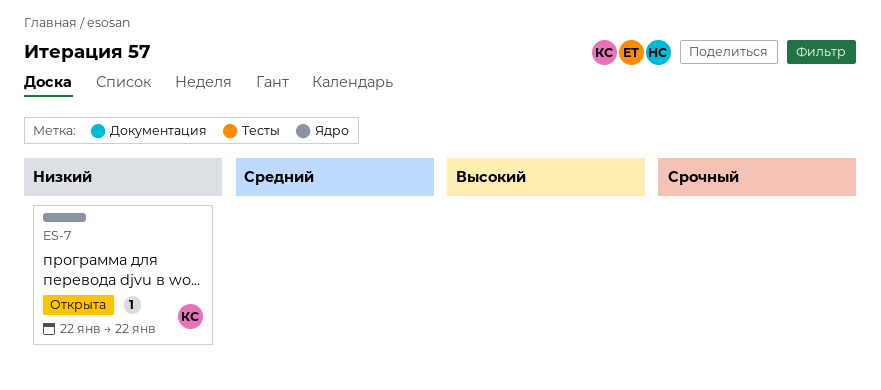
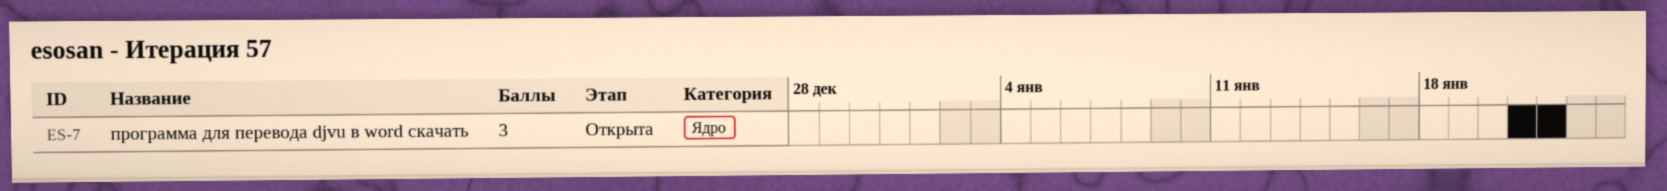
ES-7, estimate: 1 -> 3
ES-7, start: Jan 22 -> Jan 21

